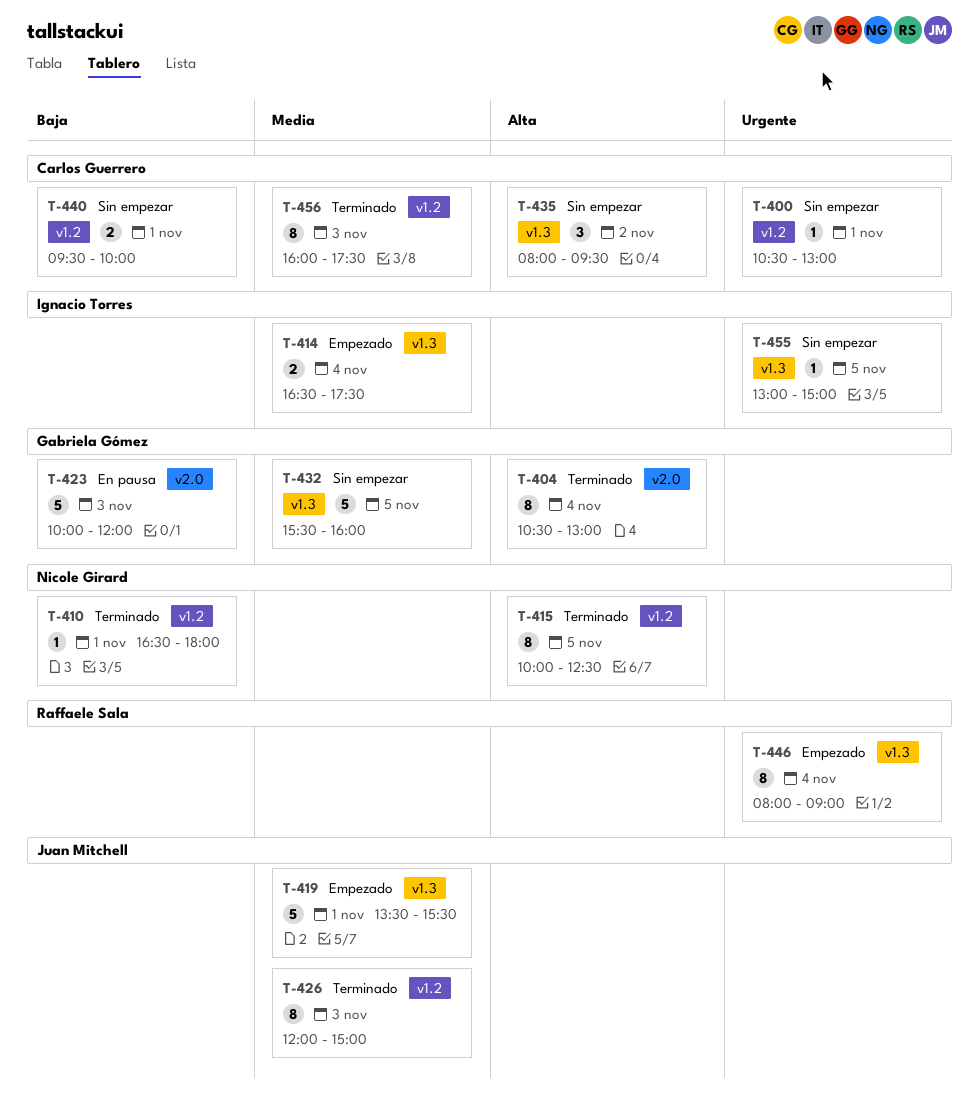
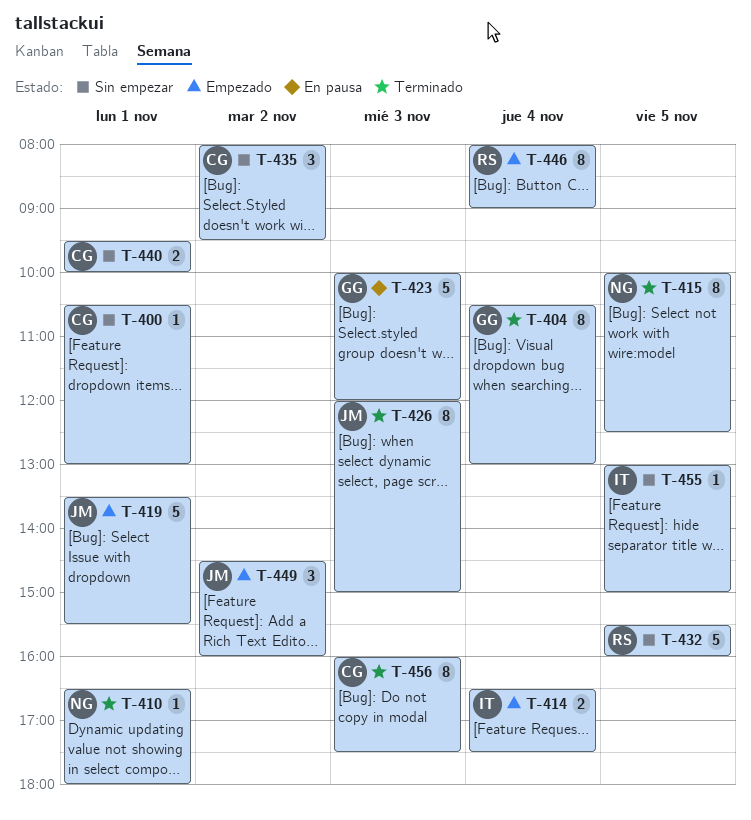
T-432, owner: Gabriela Gómez -> Raffaele Sala
T-449: none -> present

